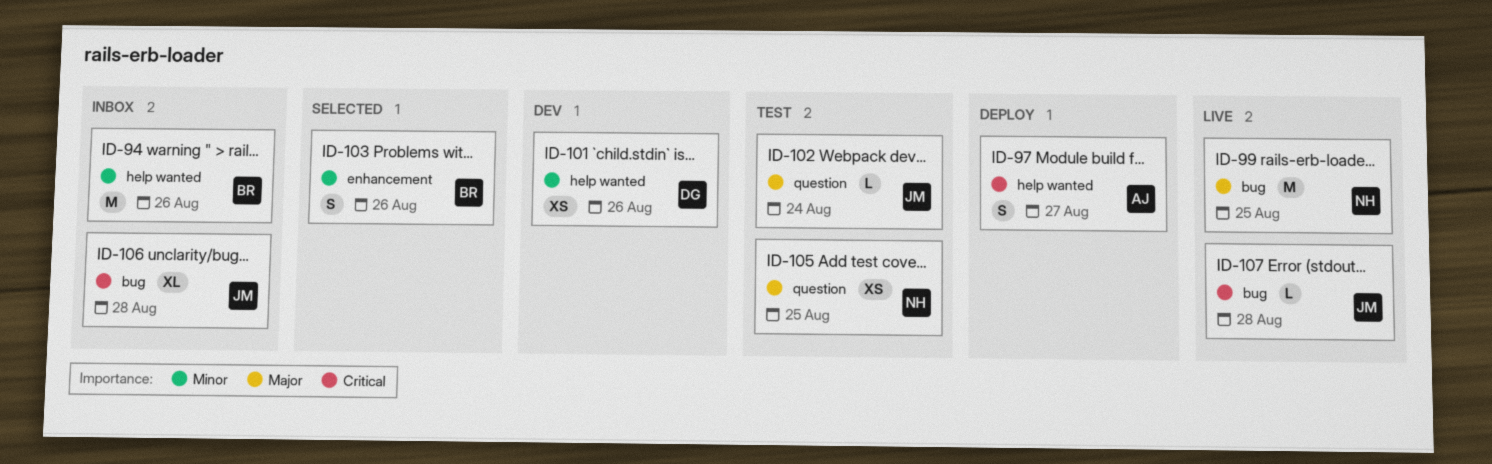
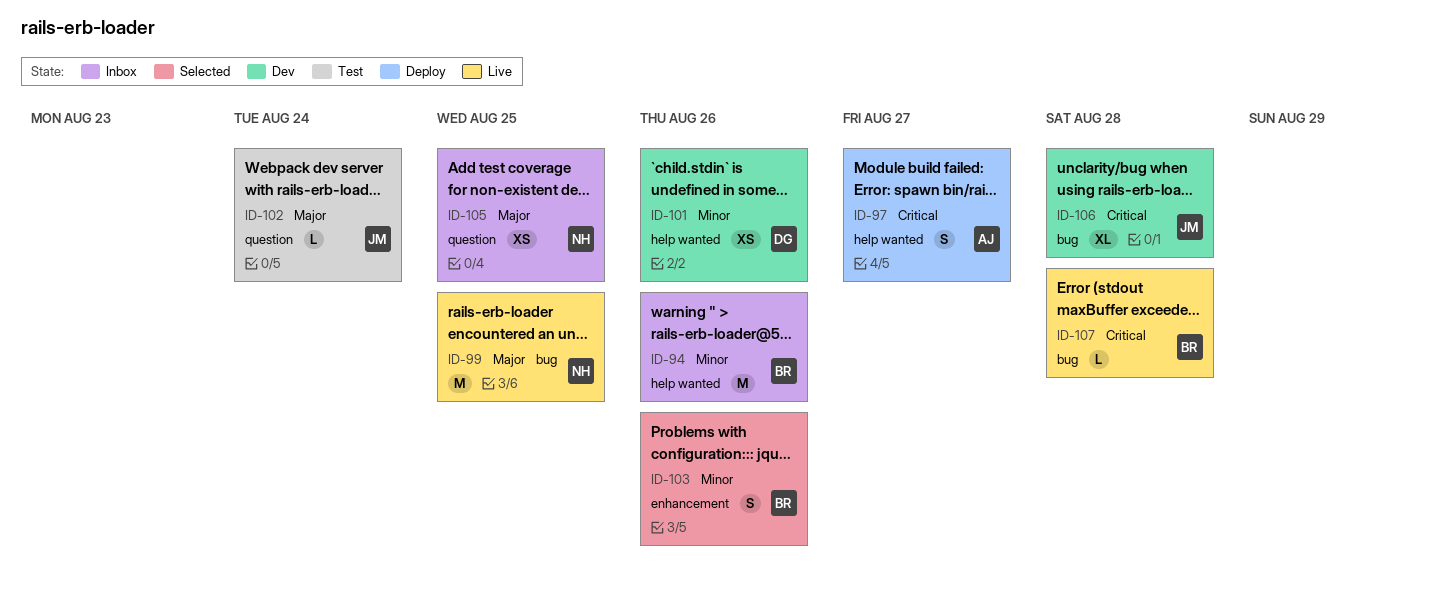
ID-105, status: Test -> Inbox
ID-106, status: Inbox -> Dev
ID-107, owner: JM -> BR

